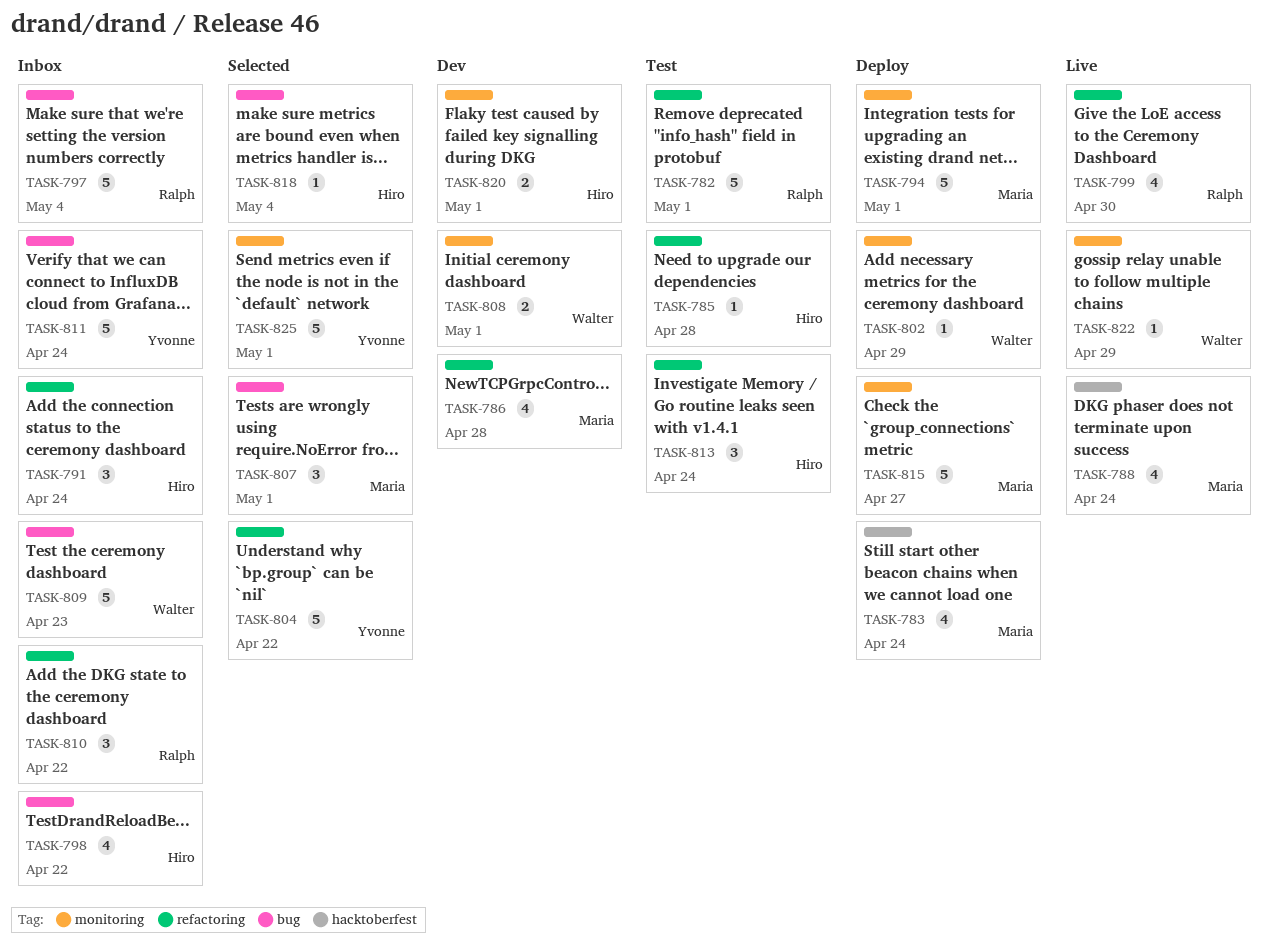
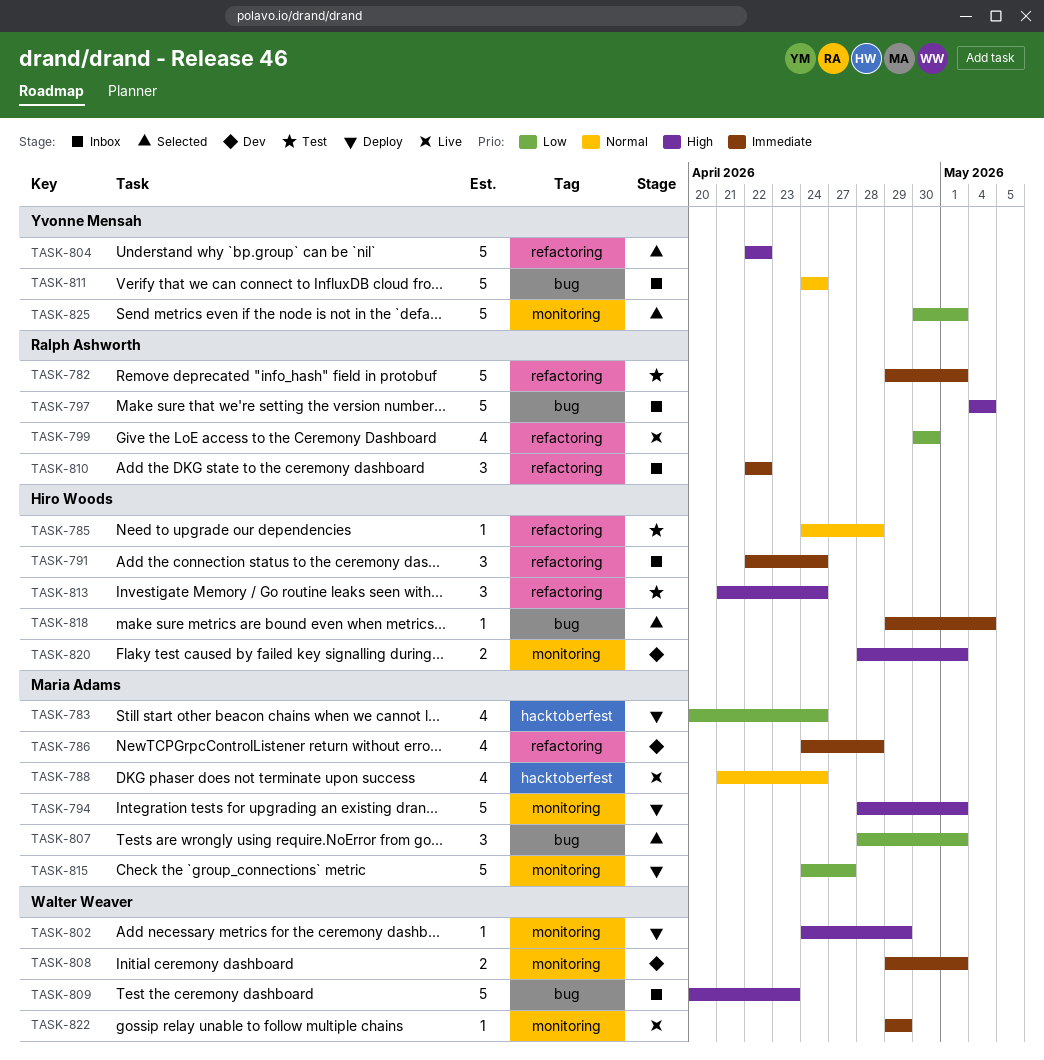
TASK-798: present -> none

